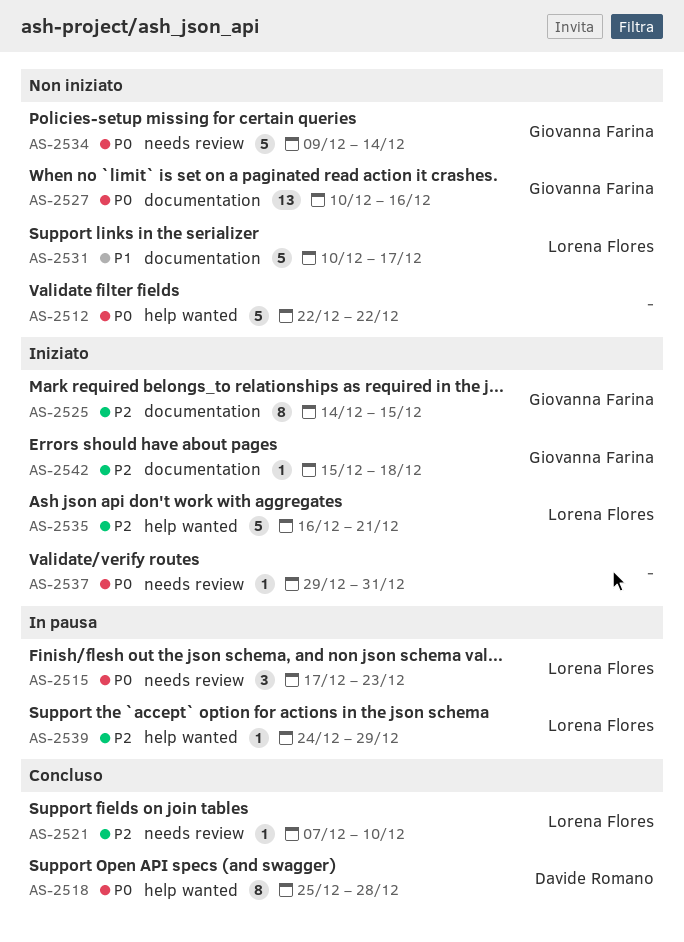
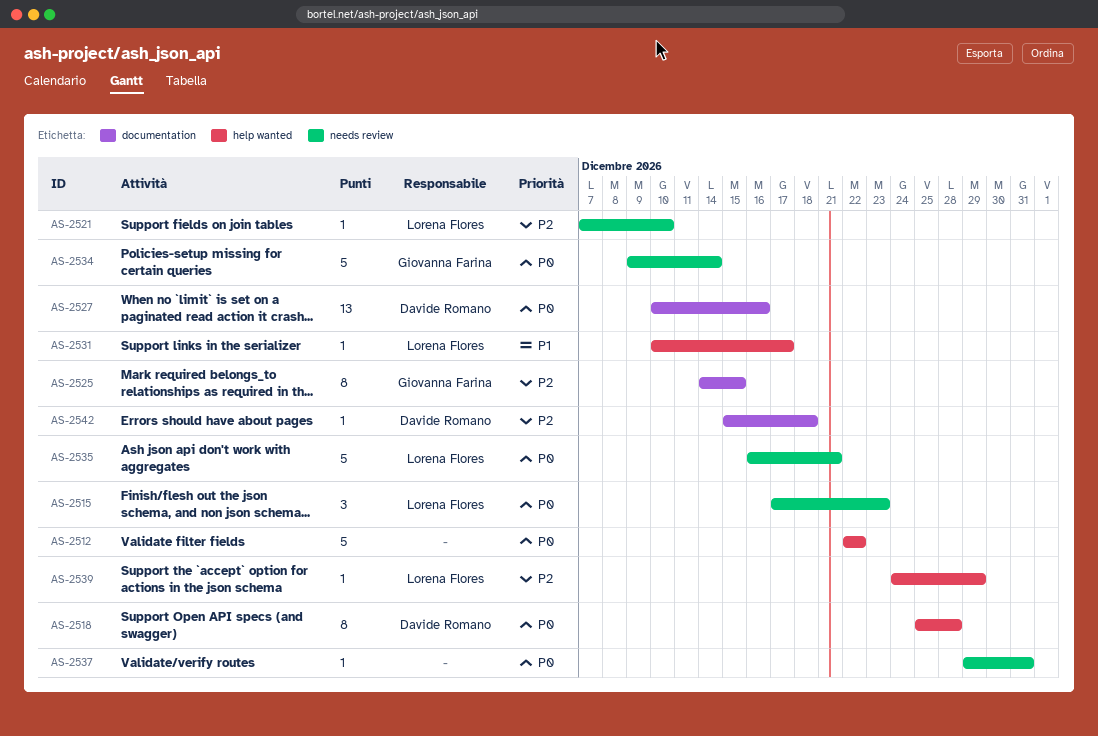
AS-2527, owner: Giovanna Farina -> Davide Romano
AS-2531, label: documentation -> help wanted
AS-2531, estimate: 5 -> 1
AS-2535, priority: P2 -> P0
AS-2535, label: help wanted -> needs review
AS-2542, owner: Giovanna Farina -> Davide Romano

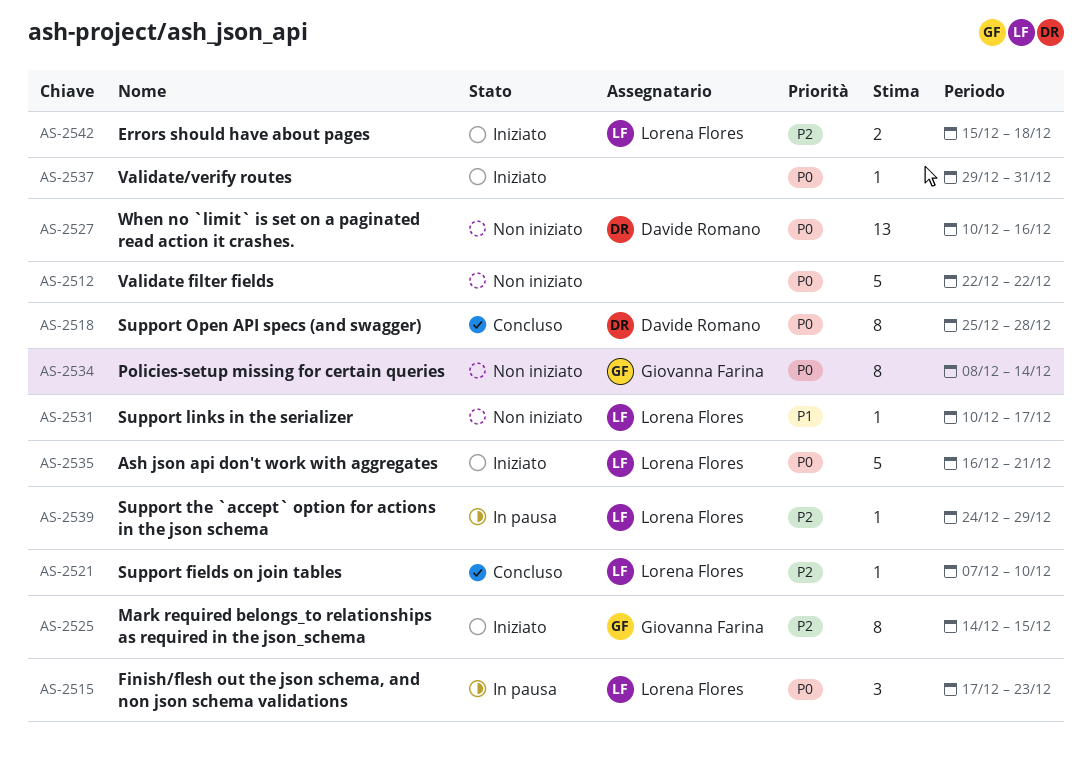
AS-2534, estimate: 5 -> 8
AS-2534, start: Dec 9 -> Dec 8
AS-2542, owner: Davide Romano -> Lorena Flores
AS-2542, estimate: 1 -> 2

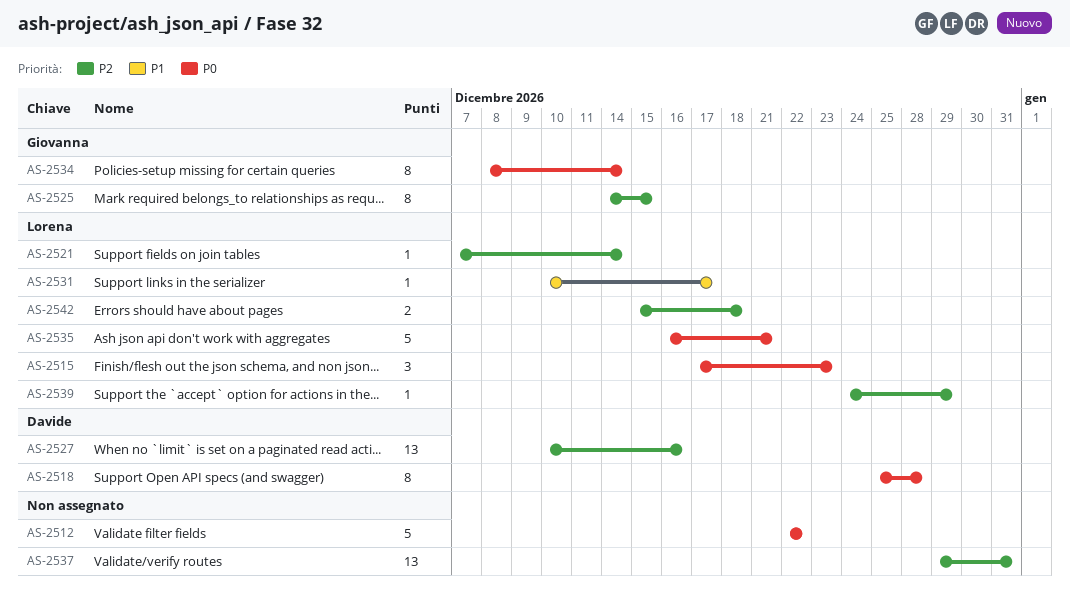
AS-2521, due: Dec 10 -> Dec 14
AS-2527, priority: P0 -> P2
AS-2537, priority: P0 -> P2
AS-2537, estimate: 1 -> 13

